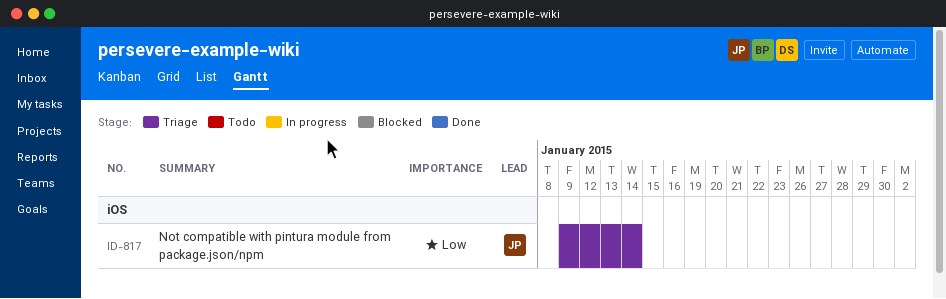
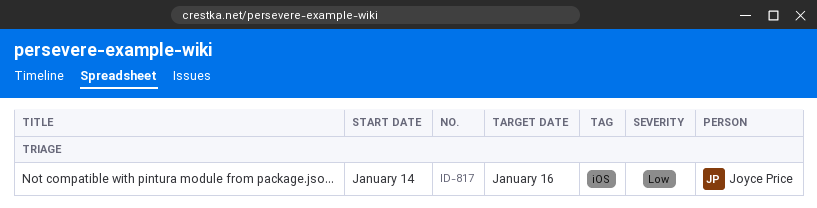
ID-817, start: Jan 9 -> Jan 14
ID-817, due: Jan 14 -> Jan 16

